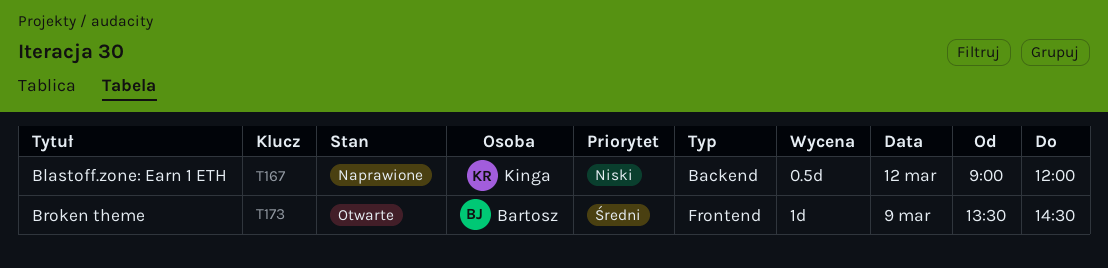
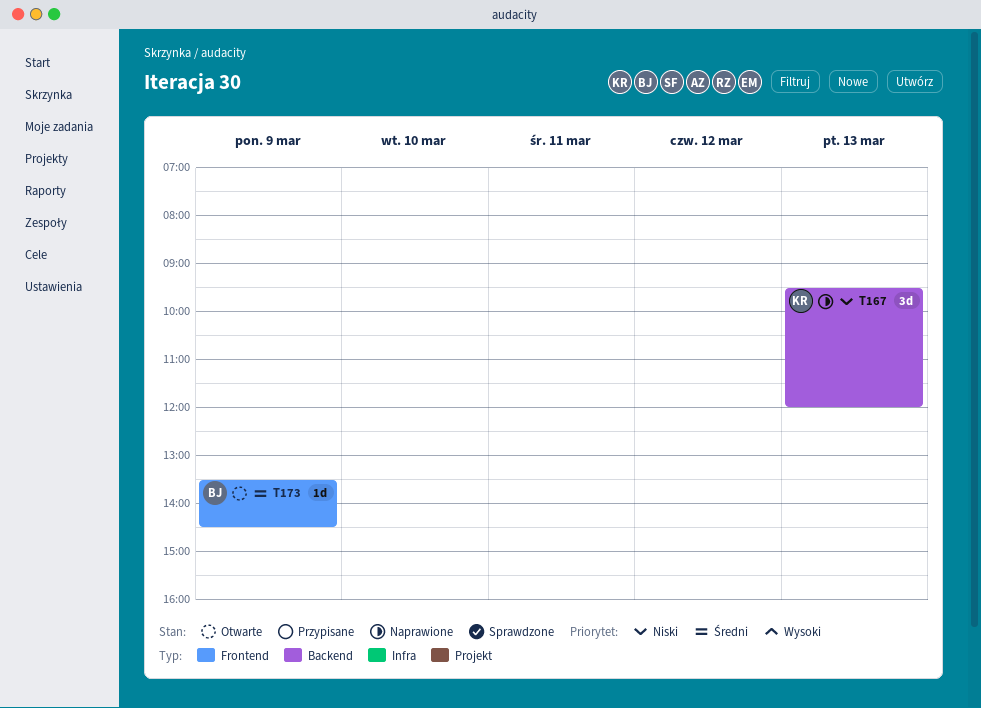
T167, estimate: 0.5d -> 3d
T167, day: Mar 12 -> Mar 13
T167, begins: 09:00 -> 09:30

